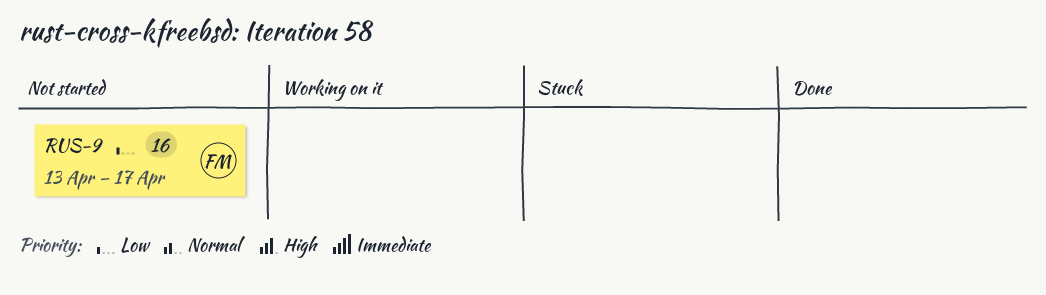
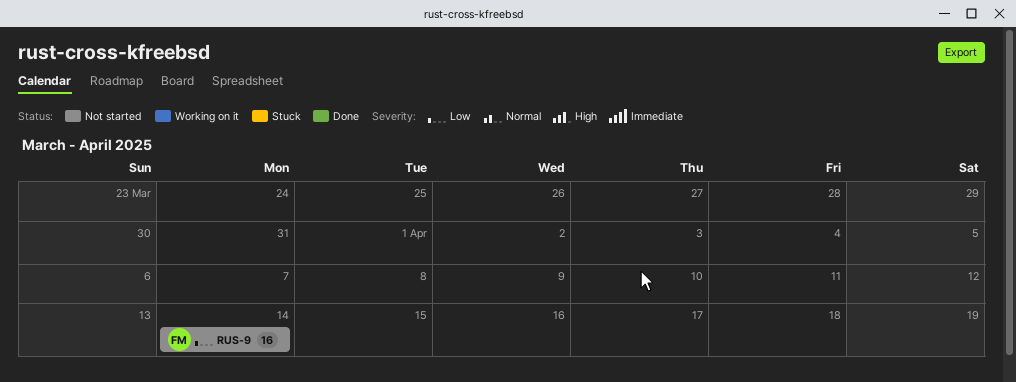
RUS-9, start: Apr 13 -> Apr 14
RUS-9, due: Apr 17 -> Apr 14

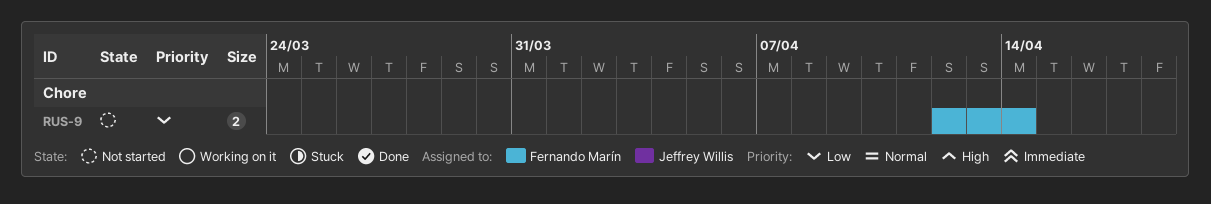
RUS-9, estimate: 16 -> 2
RUS-9, start: Apr 14 -> Apr 12

